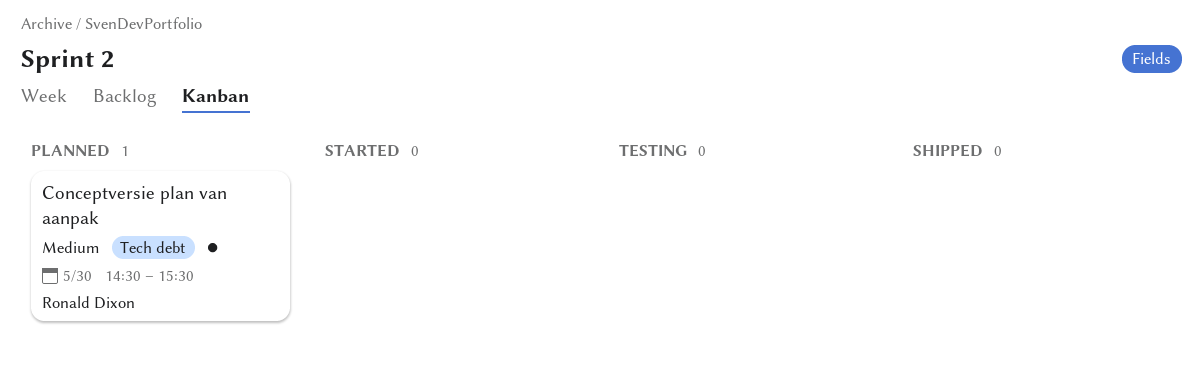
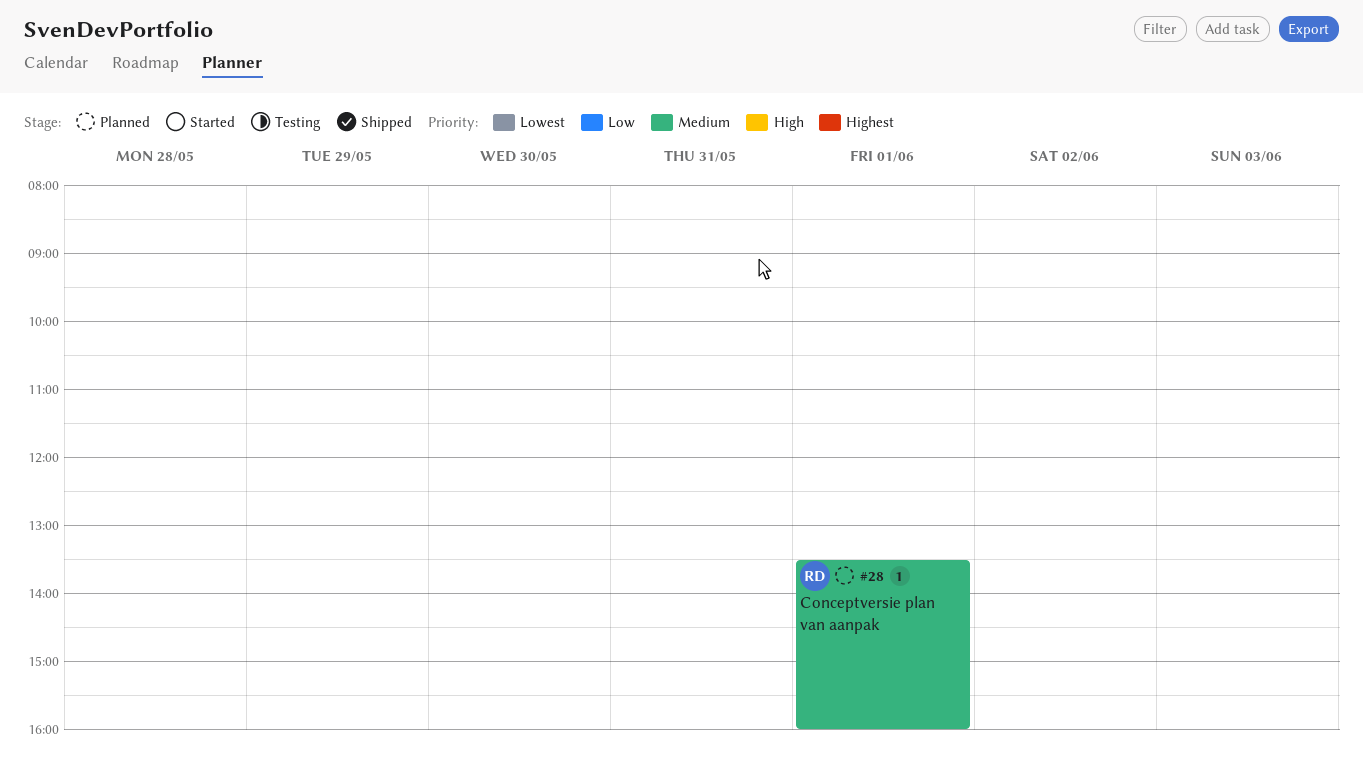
Conceptversie plan van aanpak, day: May 30 -> Jun 1
Conceptversie plan van aanpak, begins: 14:30 -> 13:30
Conceptversie plan van aanpak, ends: 15:30 -> 16:00

